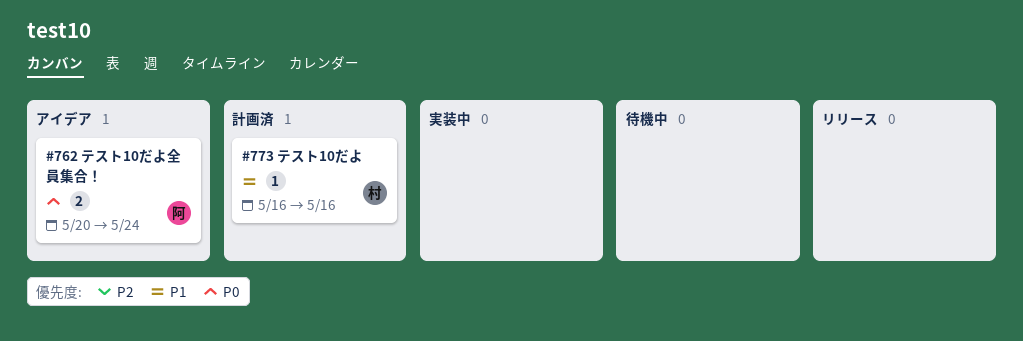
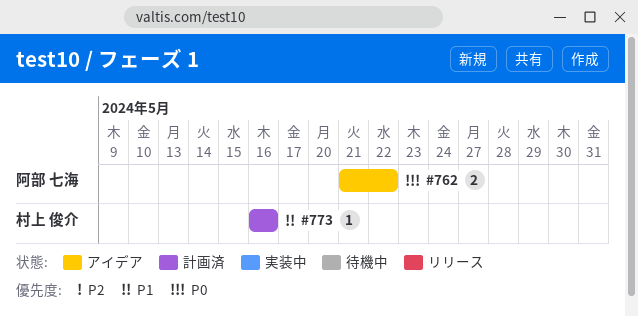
#762, start: May 20 -> May 21
#762, due: May 24 -> May 22

